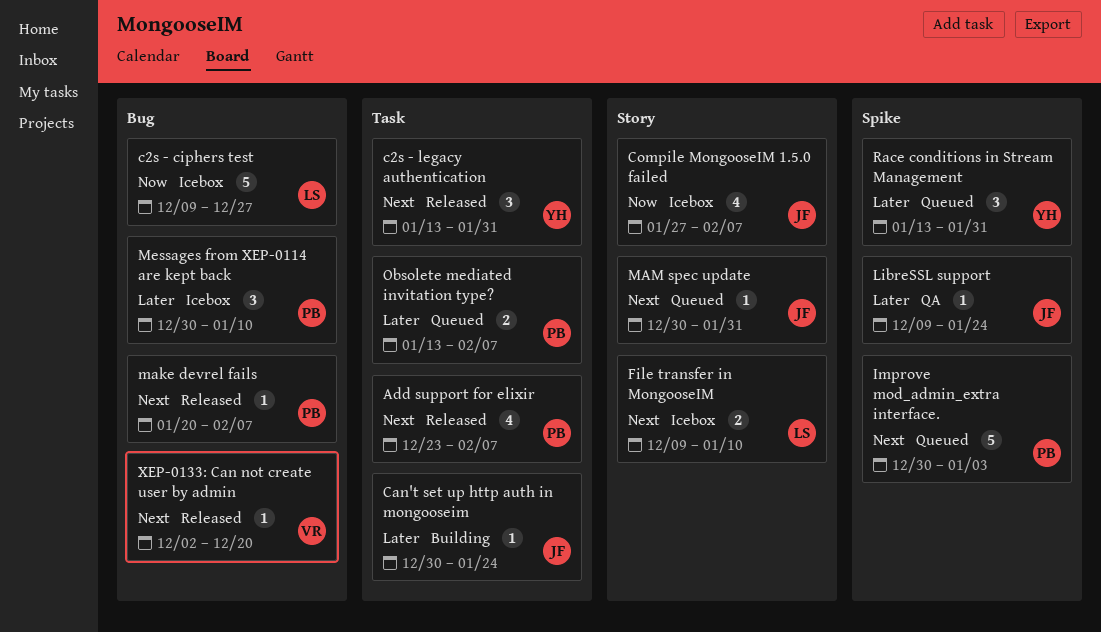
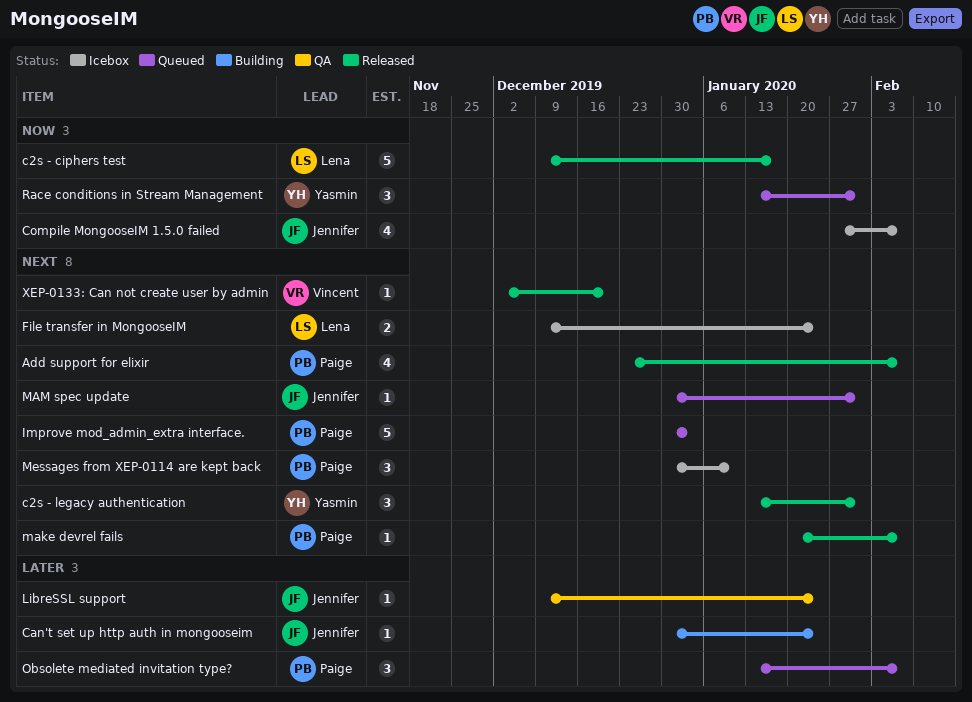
c2s - ciphers test, status: Icebox -> Released
c2s - ciphers test, due: Dec 27 -> Jan 17
File transfer in MongooseIM, due: Jan 10 -> Jan 24
Messages from XEP-0114 are kept back, priority: Later -> Next
Obsolete mediated invitation type?, estimate: 2 -> 3
Race conditions in Stream Management, priority: Later -> Now

